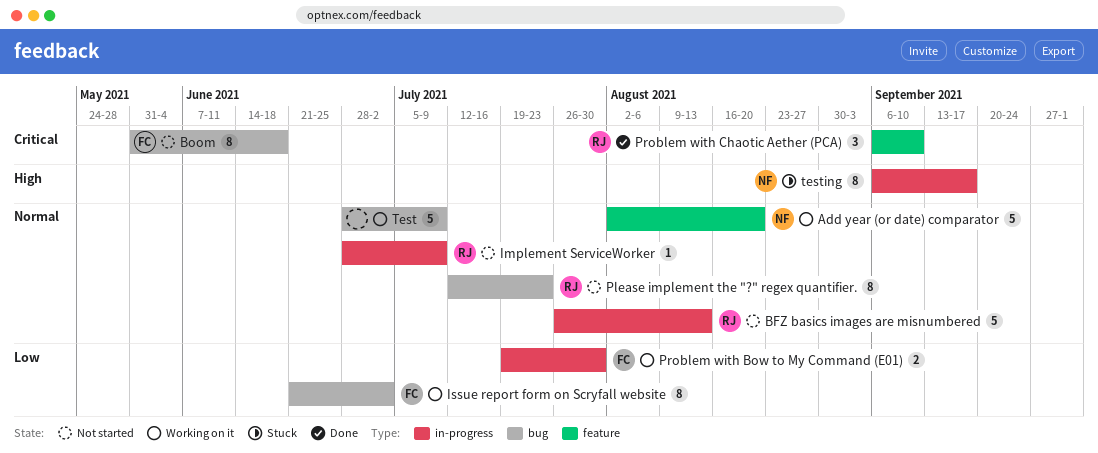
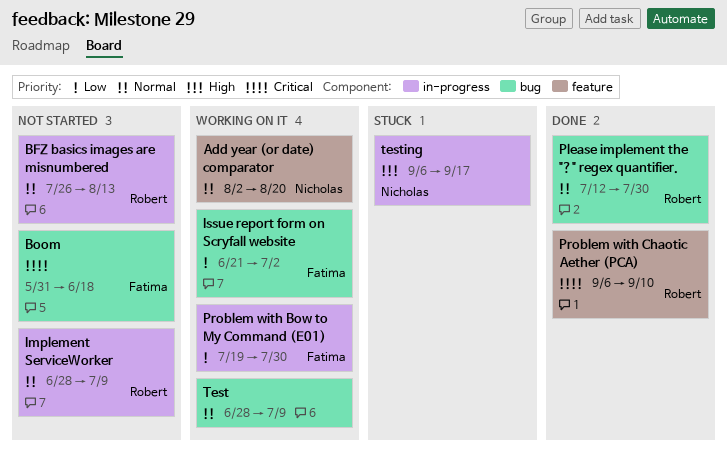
Please implement the "?" regex quantifier., status: Not started -> Done
Please implement the "?" regex quantifier., due: Jul 23 -> Jul 30

